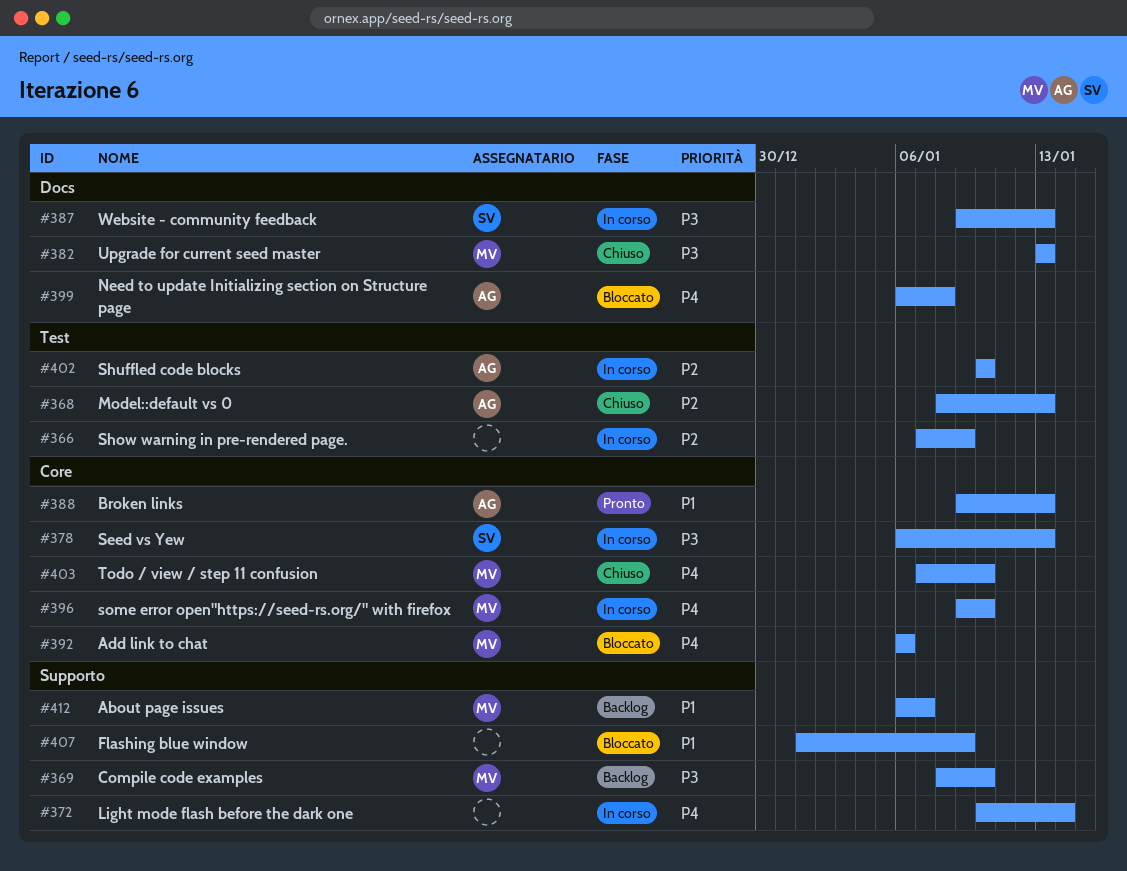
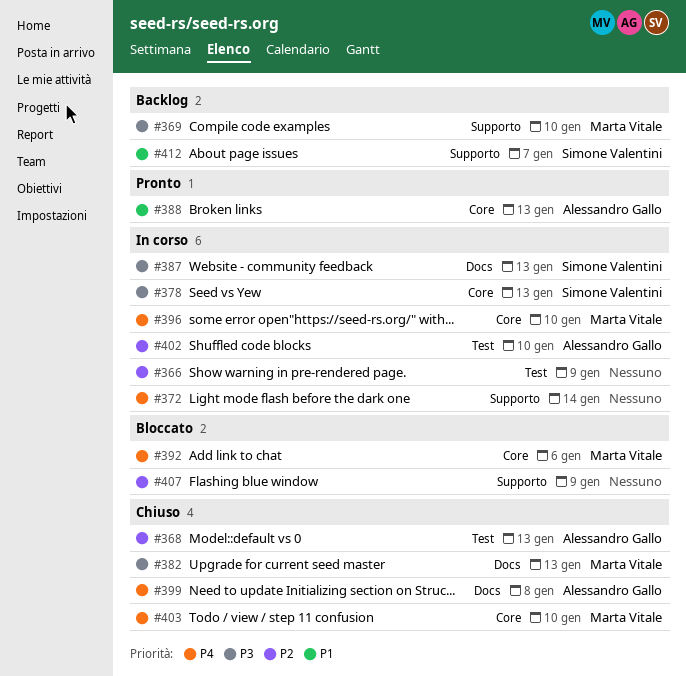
#399, status: Bloccato -> Chiuso
#407, priority: P1 -> P2
#412, owner: Marta Vitale -> Simone Valentini

